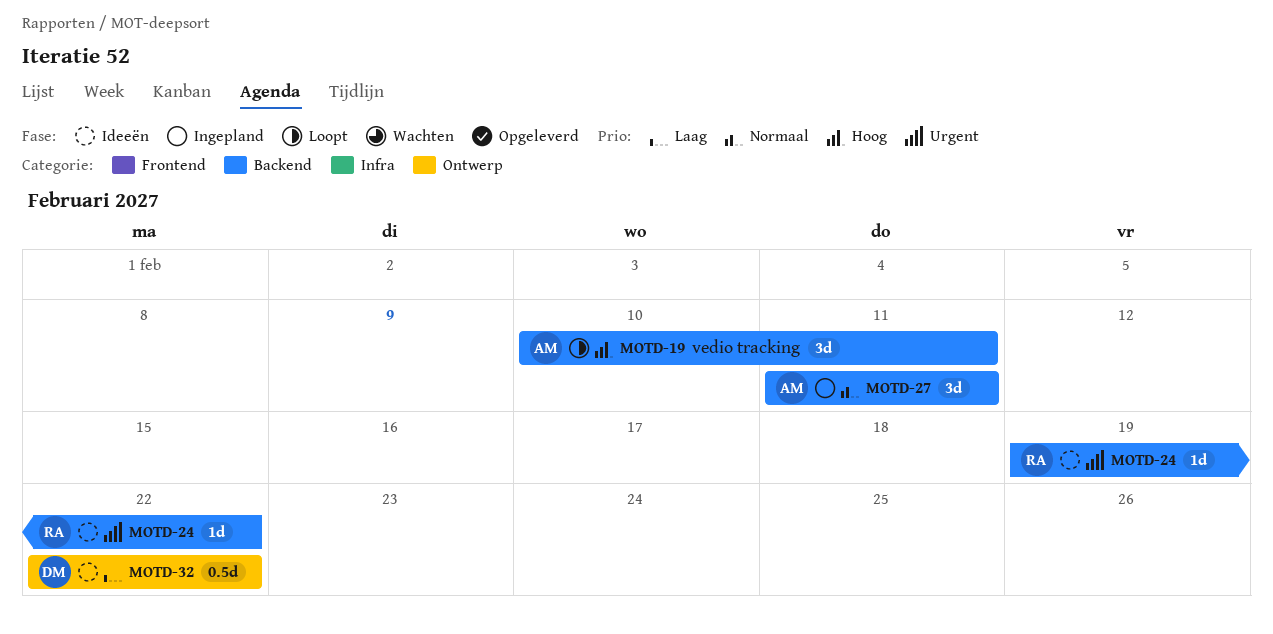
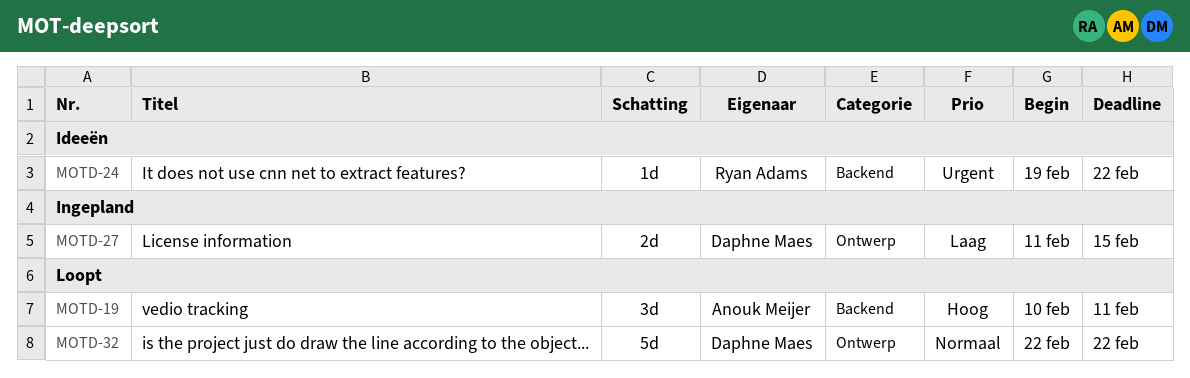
MOTD-27, owner: Anouk Meijer -> Daphne Maes
MOTD-27, priority: Normaal -> Laag
MOTD-27, label: Backend -> Ontwerp
MOTD-27, estimate: 3d -> 2d
MOTD-27, due: Feb 11 -> Feb 15
MOTD-32, status: Ideeën -> Loopt
MOTD-32, priority: Laag -> Normaal
MOTD-32, estimate: 0.5d -> 5d

